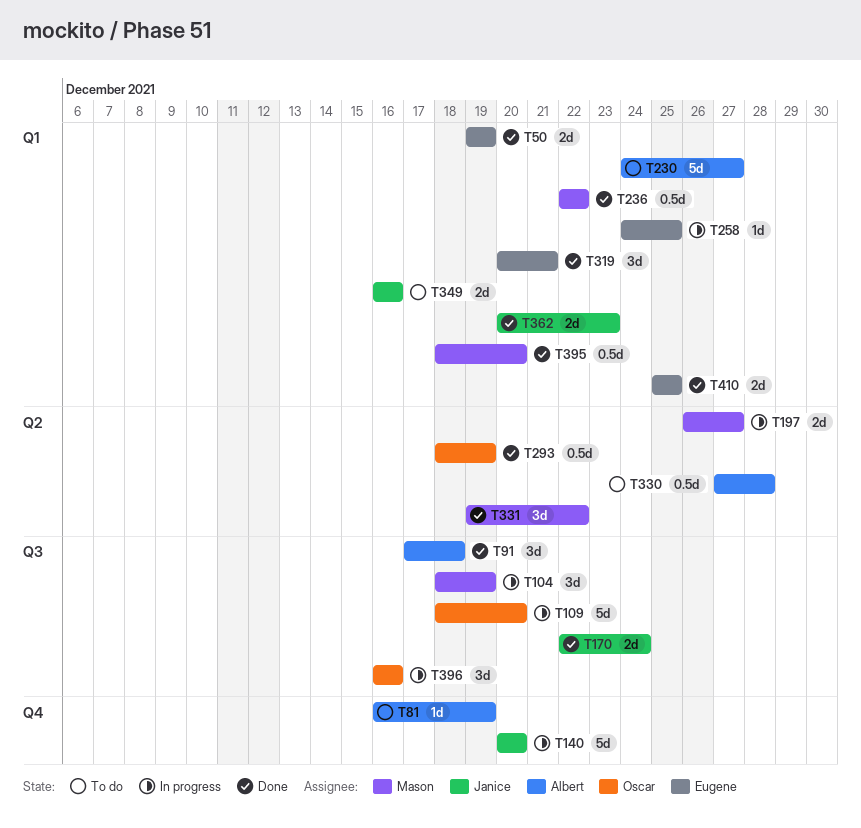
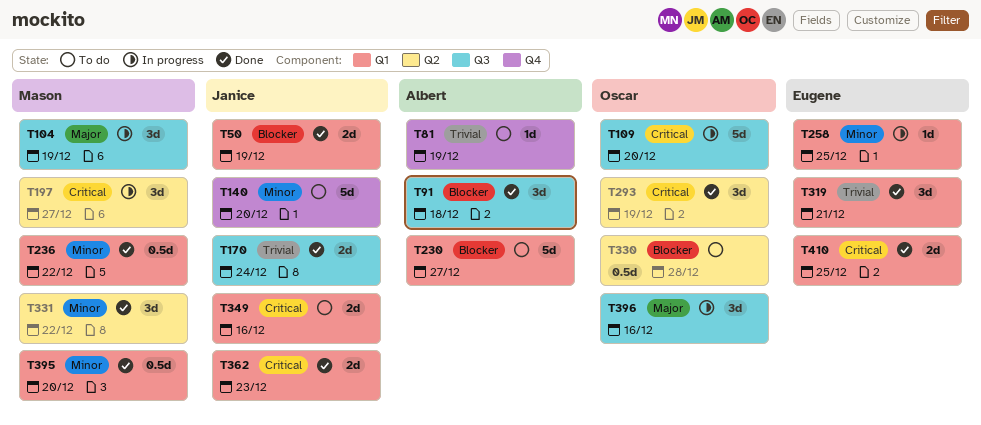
T50, owner: Eugene -> Janice
T140, status: In progress -> To do
T197, estimate: 2d -> 3d
T293, estimate: 0.5d -> 3d
T330, owner: Albert -> Oscar

